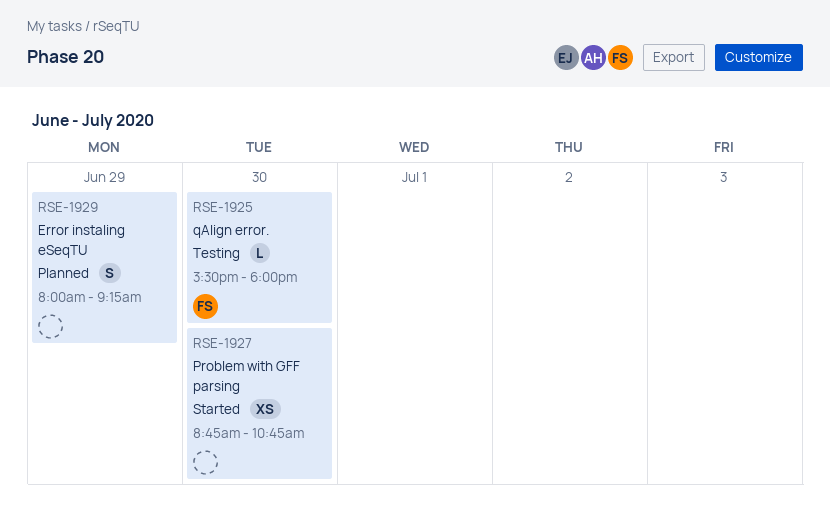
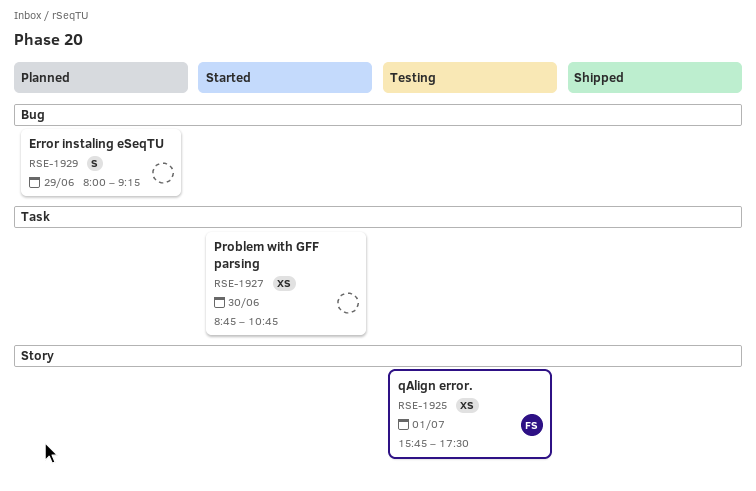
RSE-1925, estimate: L -> XS
RSE-1925, day: Jun 30 -> Jul 1
RSE-1925, begins: 15:30 -> 15:45
RSE-1925, ends: 18:00 -> 17:30

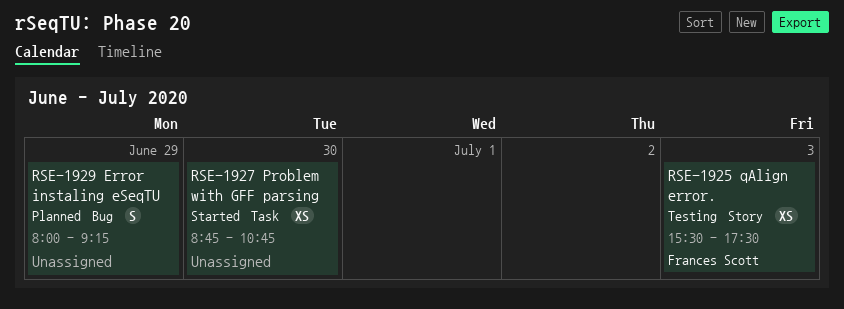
RSE-1925, day: Jul 1 -> Jul 3
RSE-1925, begins: 15:45 -> 15:30

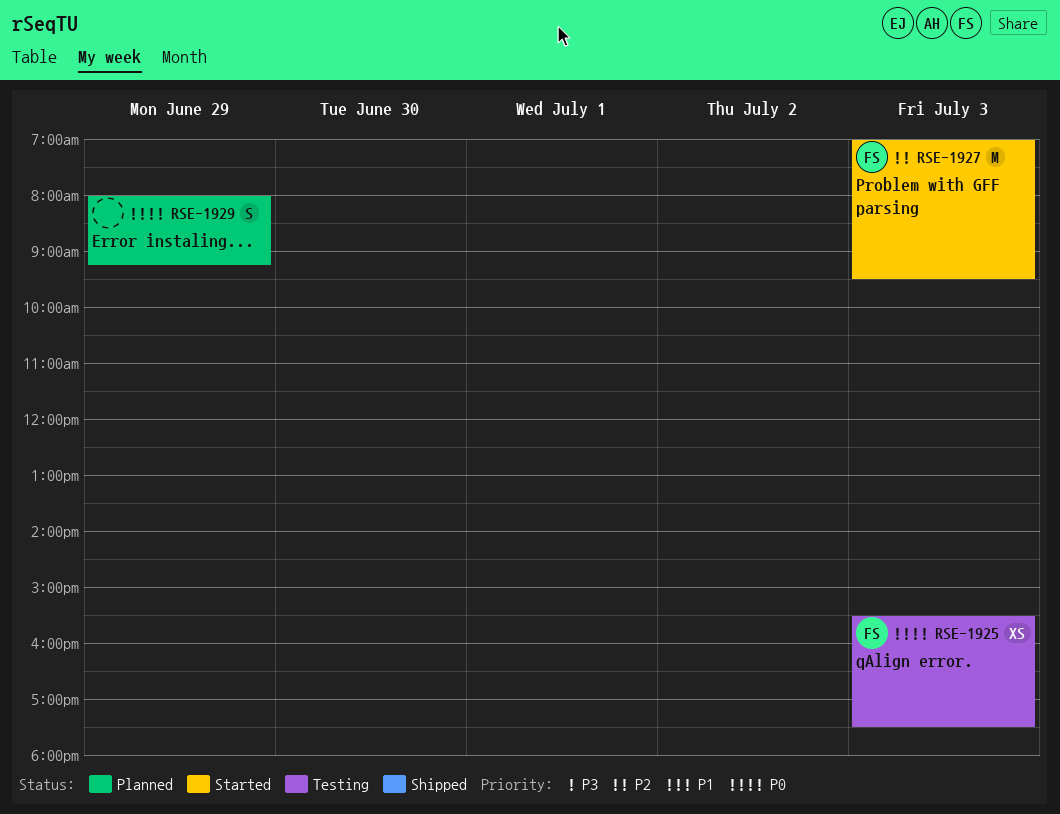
RSE-1927, owner: none -> Frances Scott
RSE-1927, estimate: XS -> M
RSE-1927, day: Jun 30 -> Jul 3
RSE-1927, begins: 08:45 -> 07:00
RSE-1927, ends: 10:45 -> 09:30

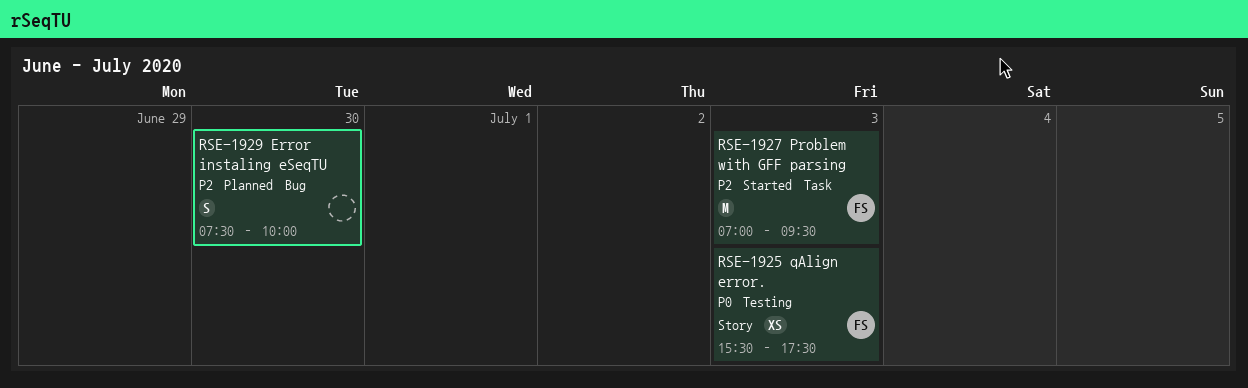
RSE-1929, priority: P0 -> P2
RSE-1929, day: Jun 29 -> Jun 30
RSE-1929, begins: 08:00 -> 07:30
RSE-1929, ends: 09:15 -> 10:00

